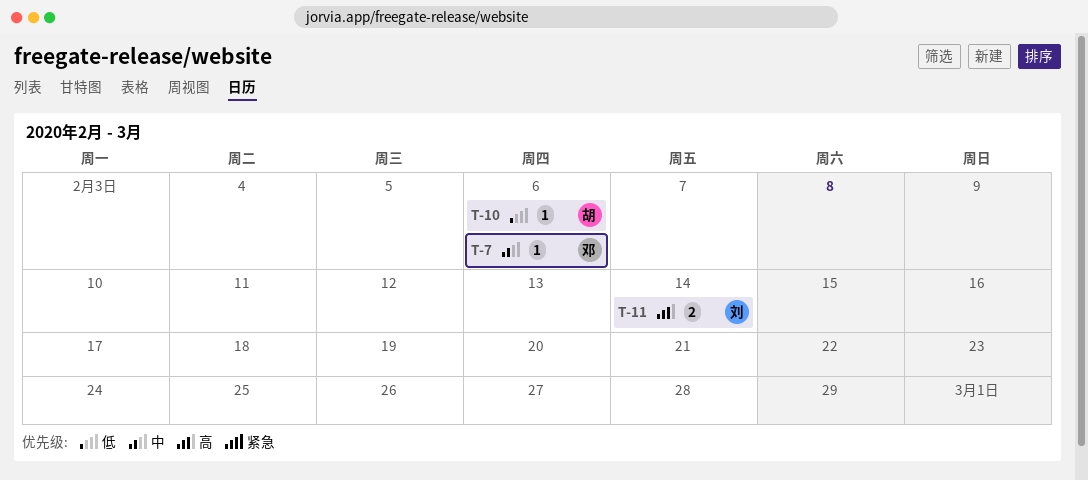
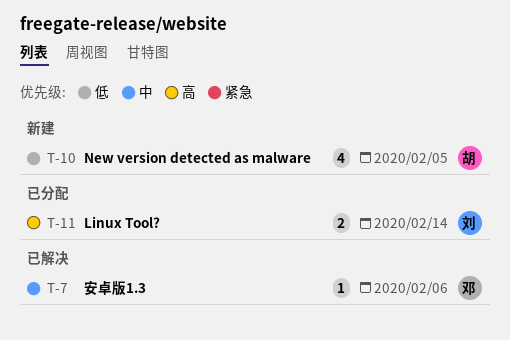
T-10, estimate: 1 -> 4
T-10, due: Feb 6 -> Feb 5

